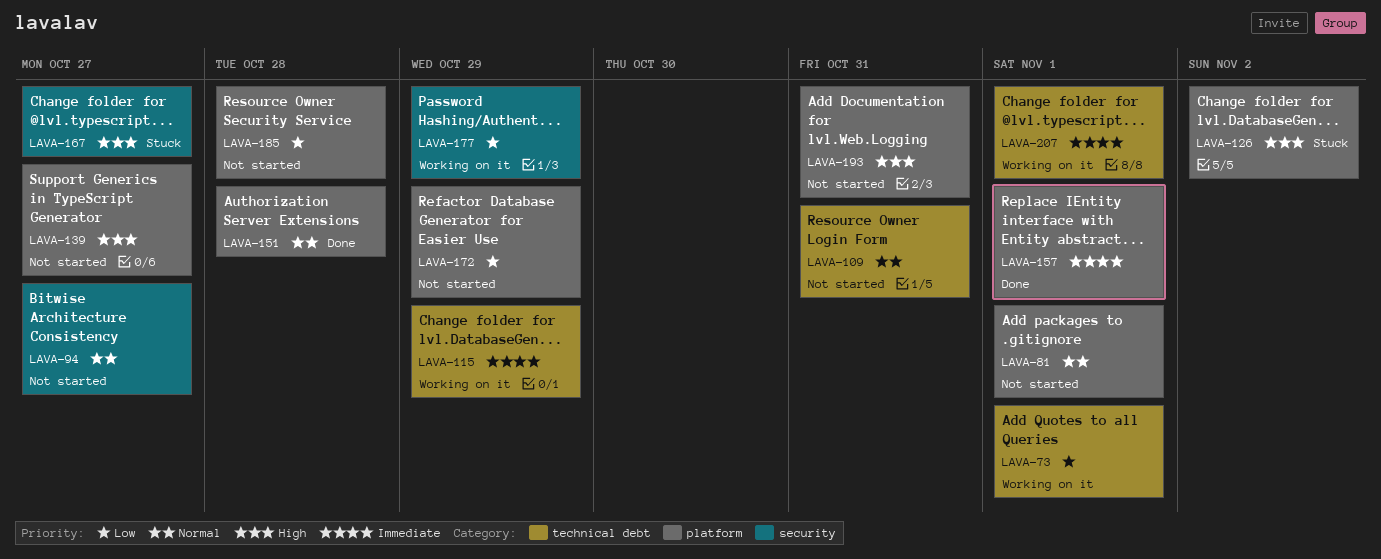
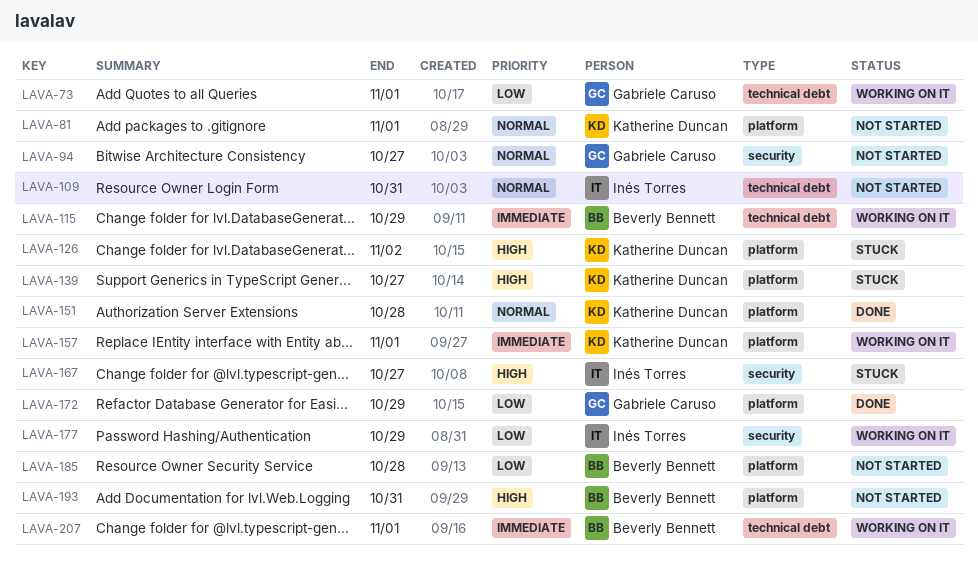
LAVA-139, status: Not started -> Stuck
LAVA-157, status: Done -> Working on it
LAVA-172, status: Not started -> Done

